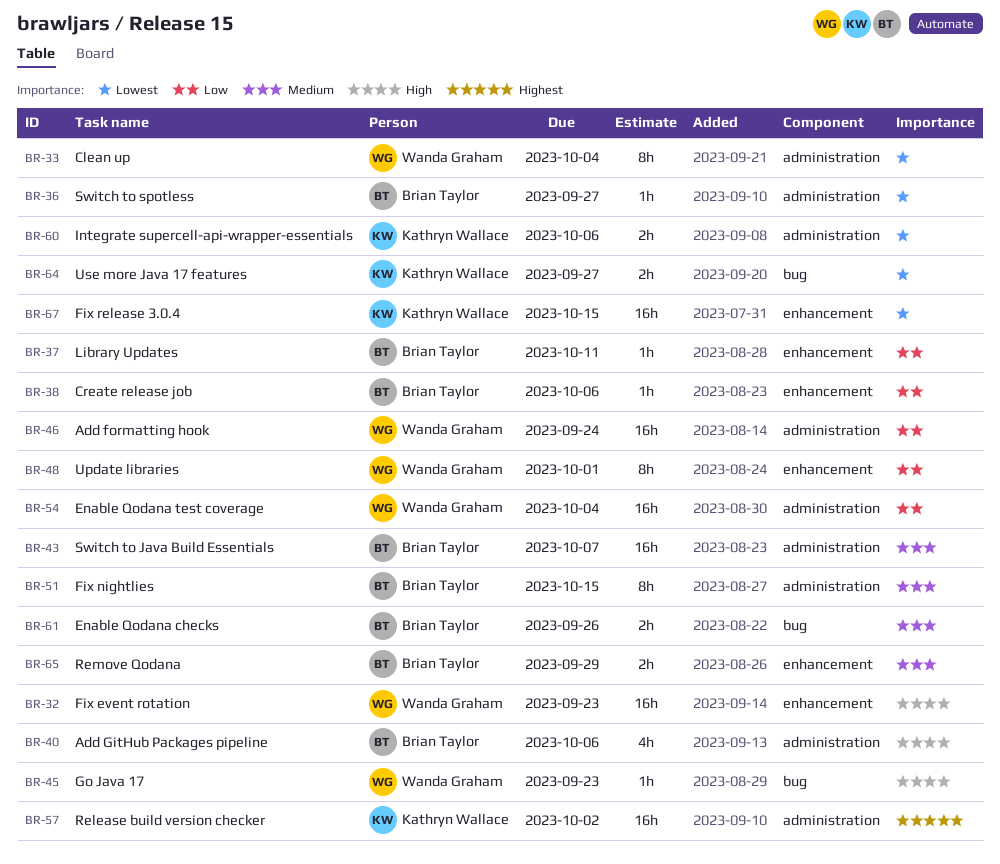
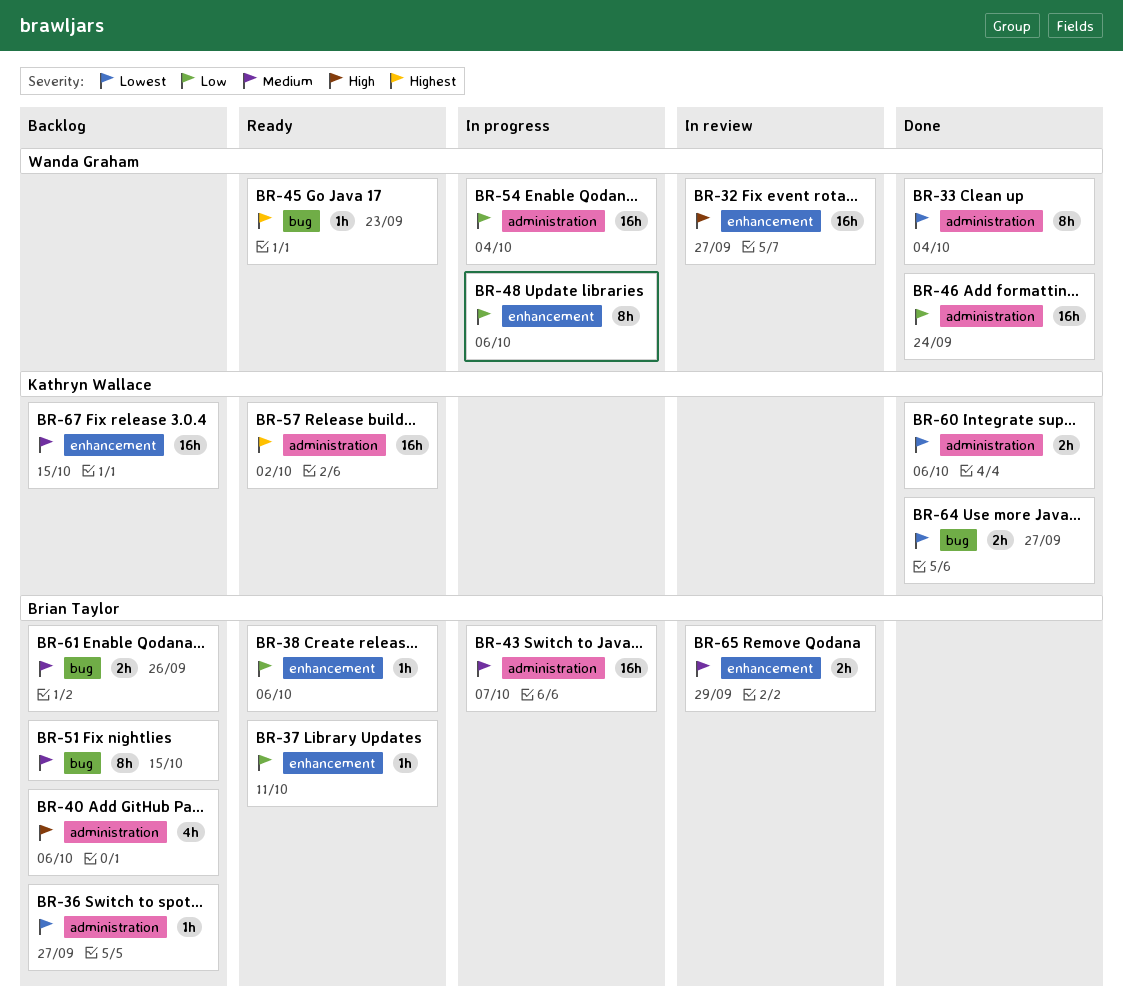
BR-32, due: Sep 23 -> Sep 27
BR-45, priority: High -> Highest
BR-48, due: Oct 1 -> Oct 6
BR-51, label: administration -> bug
BR-67, priority: Lowest -> Medium

